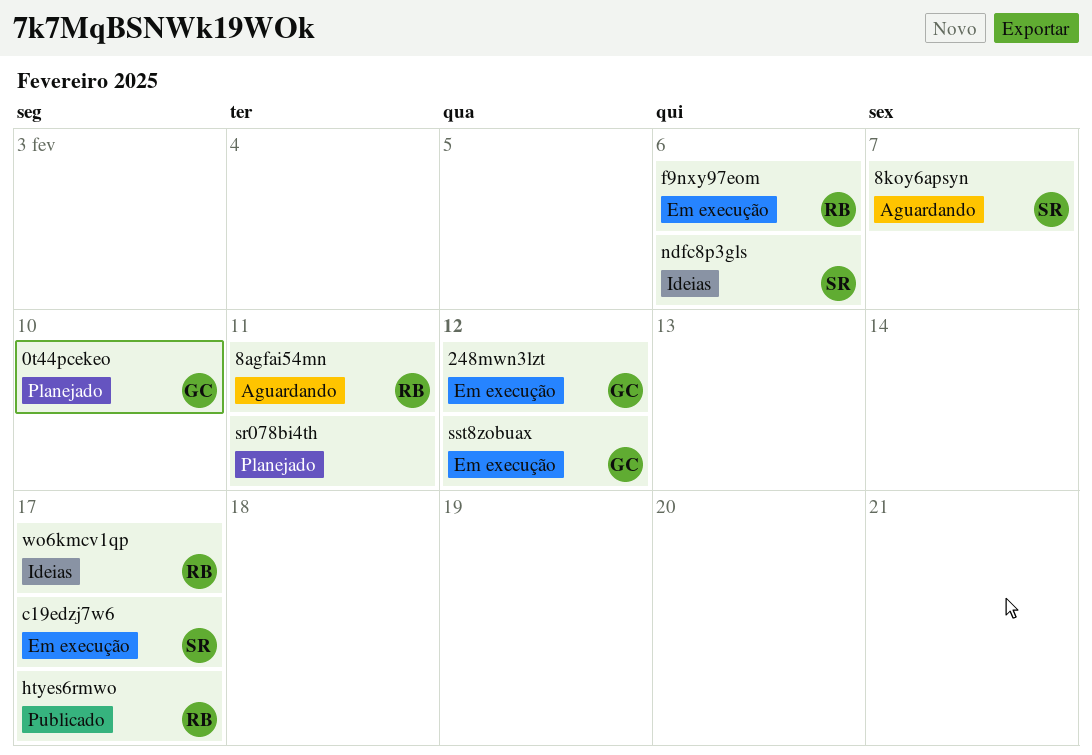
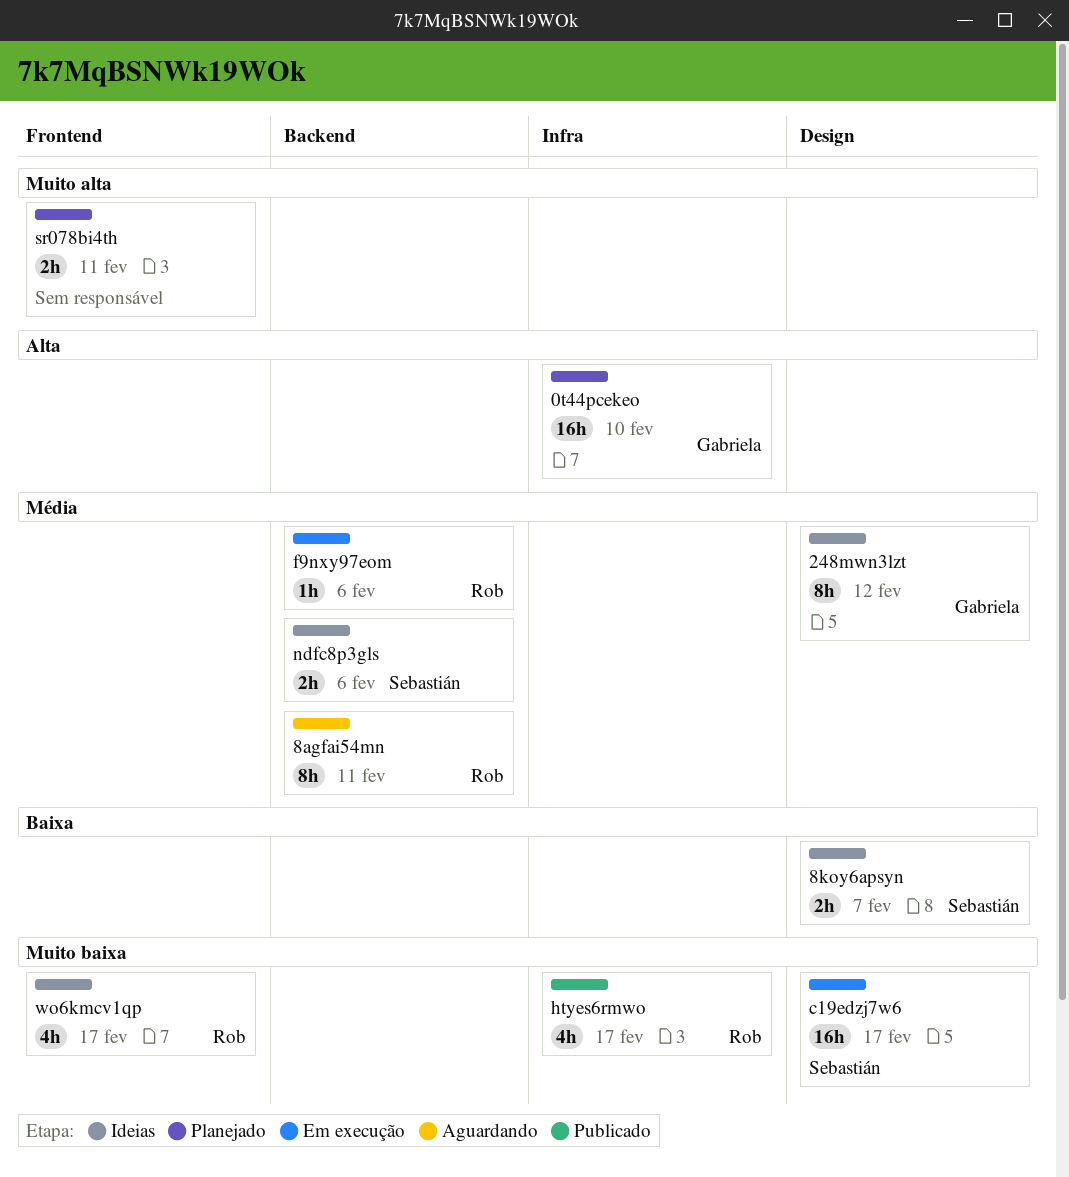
248mwn3lzt, status: Em execução -> Ideias
8koy6apsyn, status: Aguardando -> Ideias
sst8zobuax: present -> none

